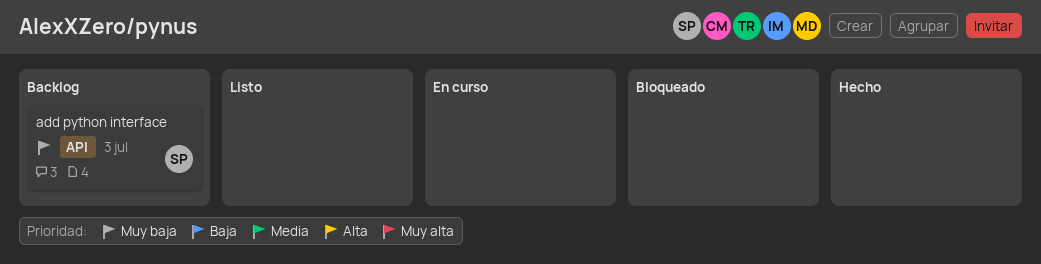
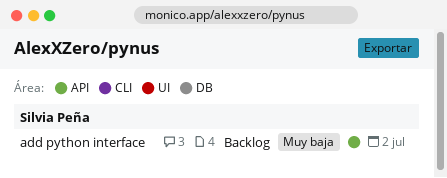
add python interface, due: Jul 3 -> Jul 2

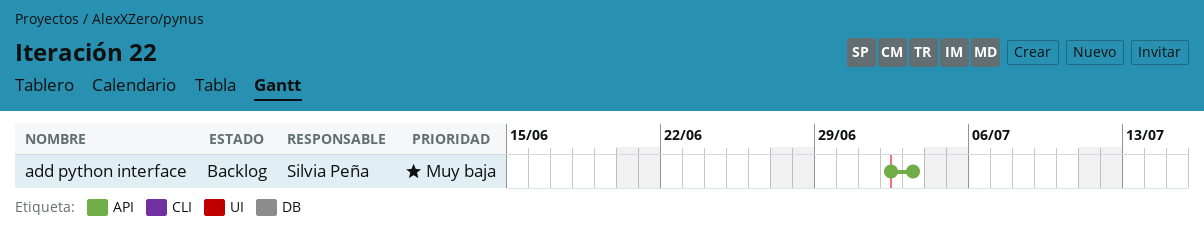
add python interface, due: Jul 2 -> Jul 3

